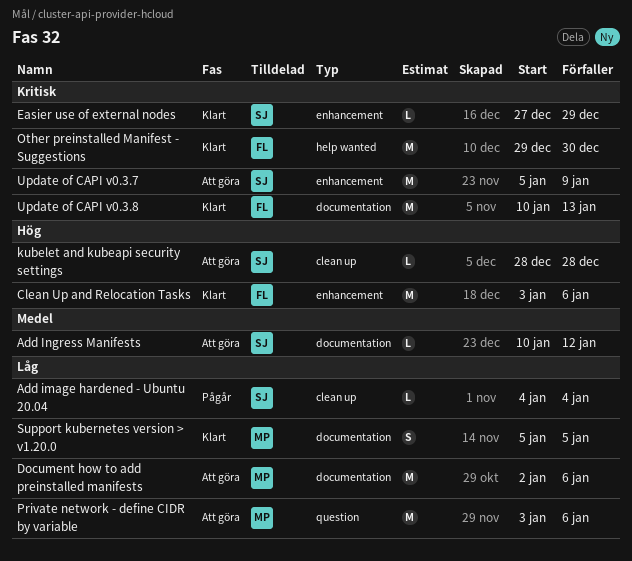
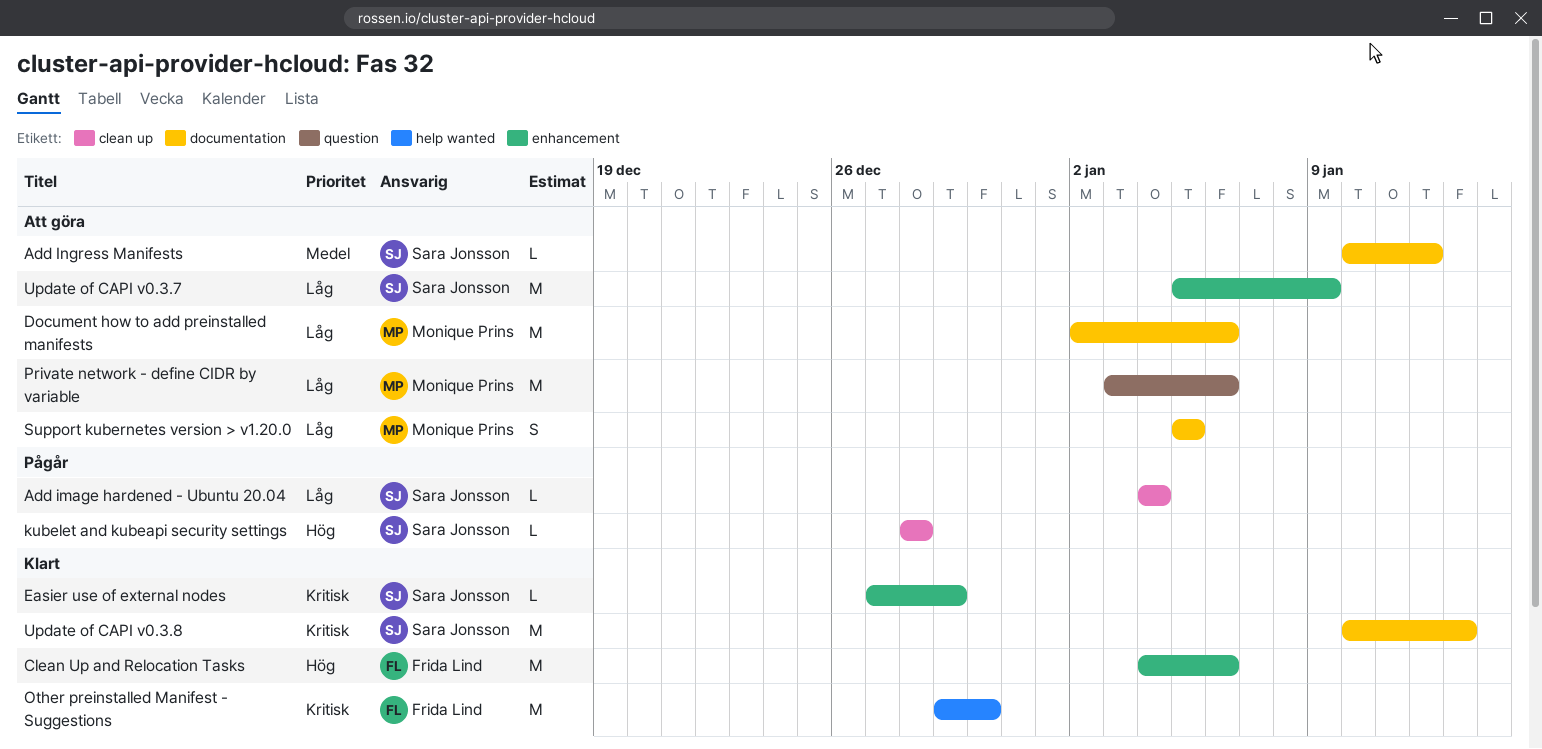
Clean Up and Relocation Tasks, start: Jan 3 -> Jan 4
kubelet and kubeapi security settings, status: Att göra -> Pågår
Support kubernetes version > v1.20.0, status: Klart -> Att göra
Update of CAPI v0.3.7, priority: Kritisk -> Låg
Update of CAPI v0.3.8, owner: Frida Lind -> Sara Jonsson

